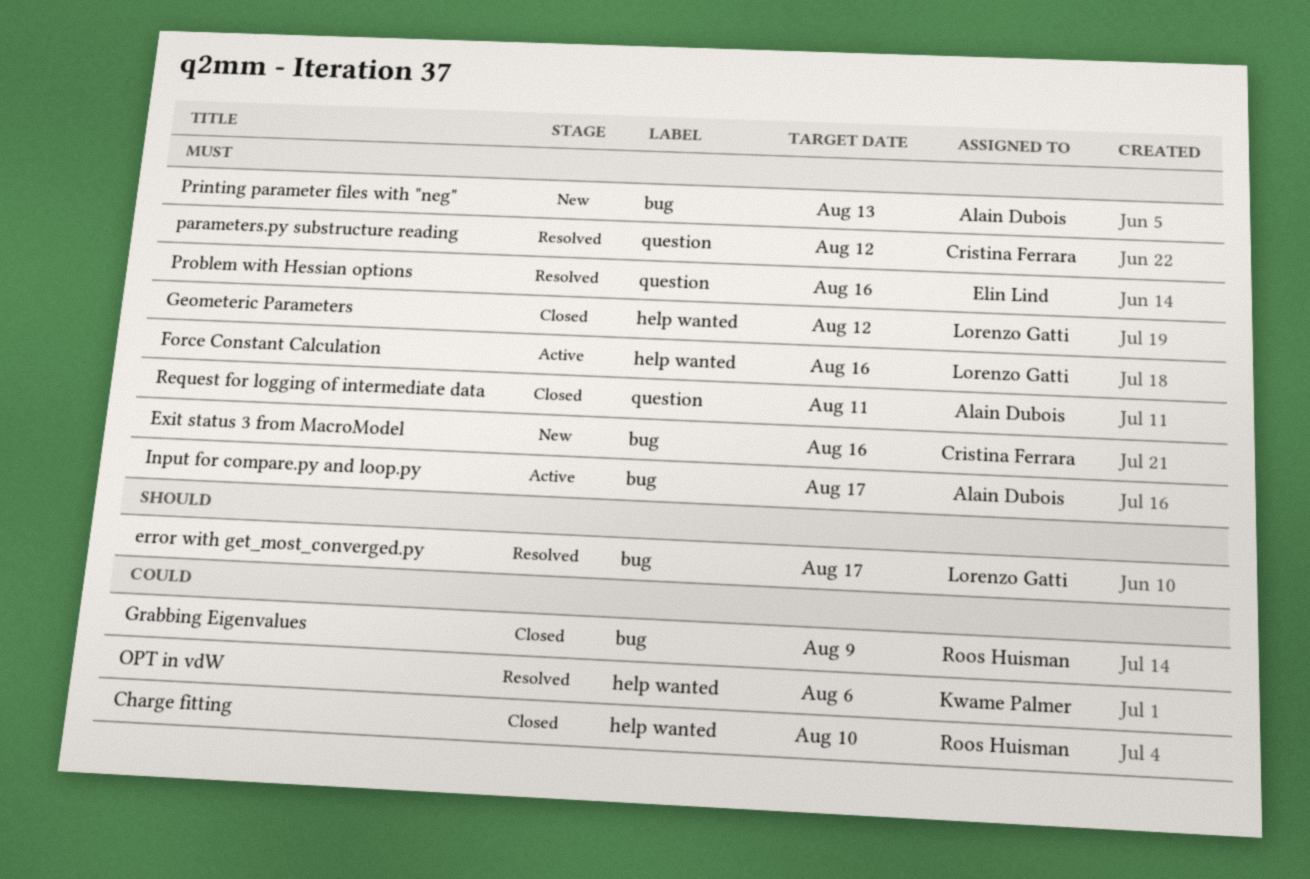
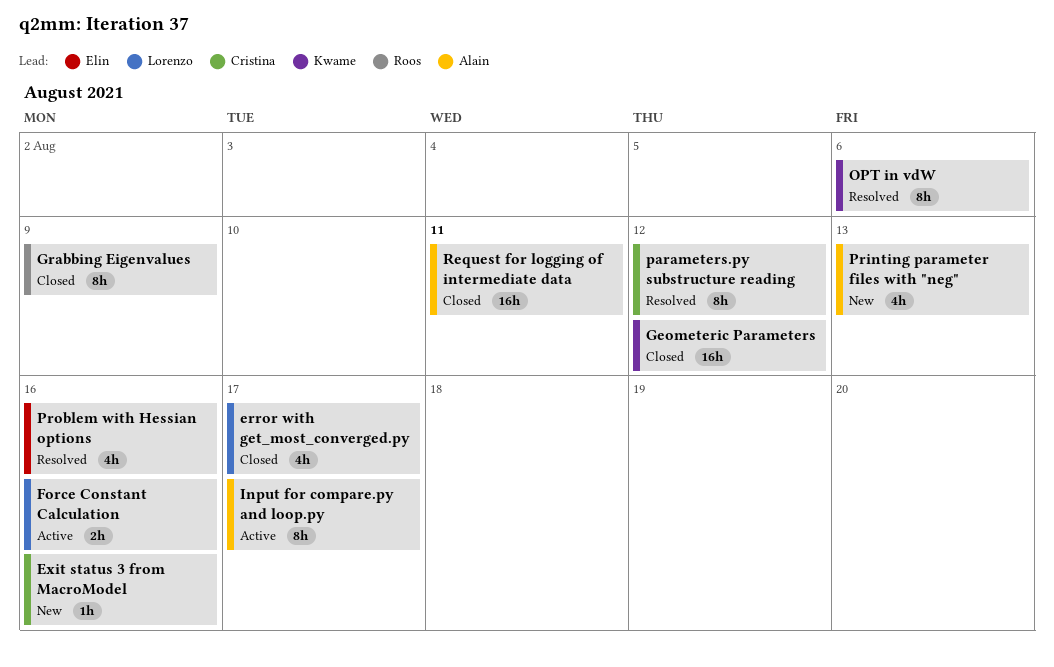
Charge fitting: present -> none
error with get_most_converged.py, status: Resolved -> Closed
Geometeric Parameters, owner: Lorenzo Gatti -> Kwame Palmer

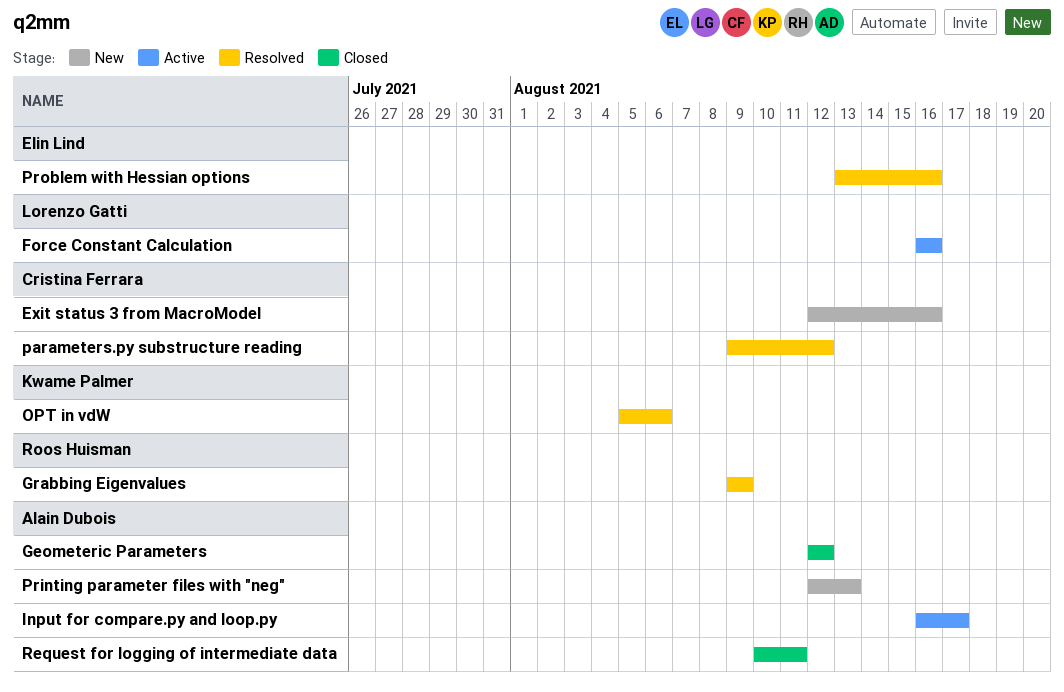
error with get_most_converged.py: present -> none
Geometeric Parameters, owner: Kwame Palmer -> Alain Dubois
Grabbing Eigenvalues, status: Closed -> Resolved

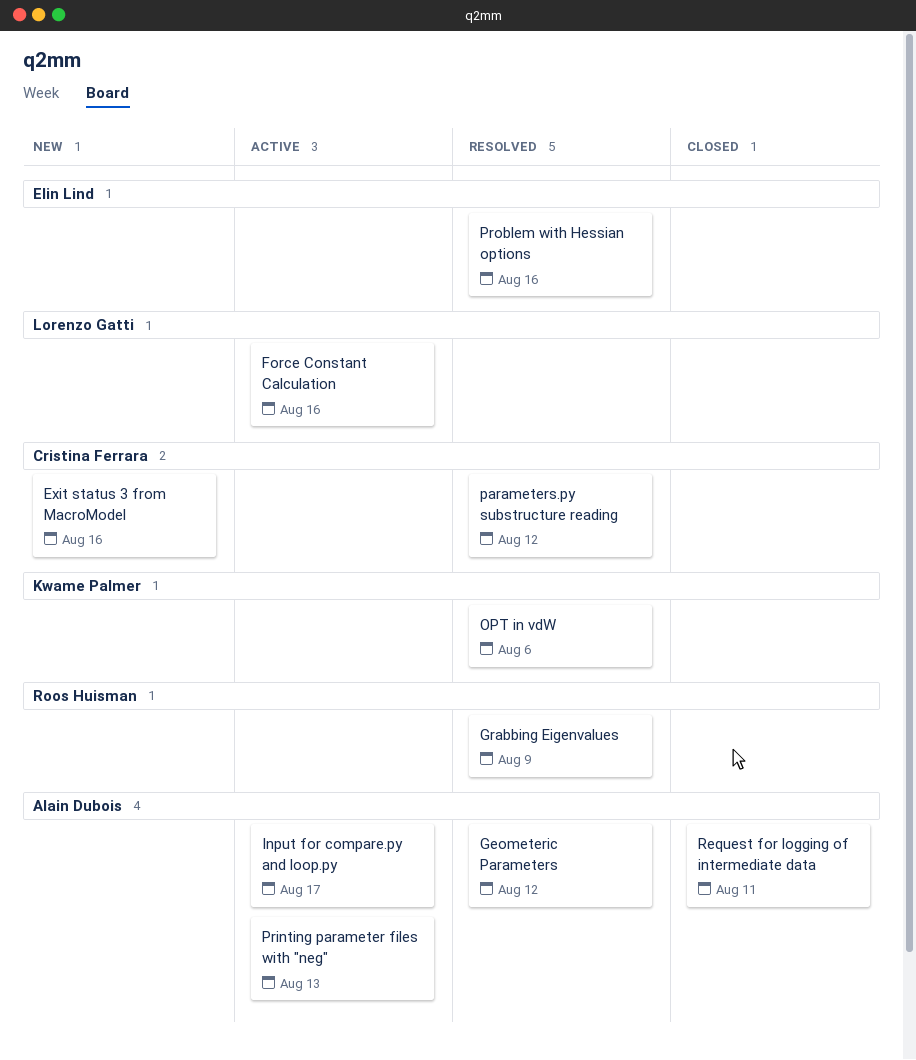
Geometeric Parameters, status: Closed -> Resolved
Printing parameter files with "neg", status: New -> Active

